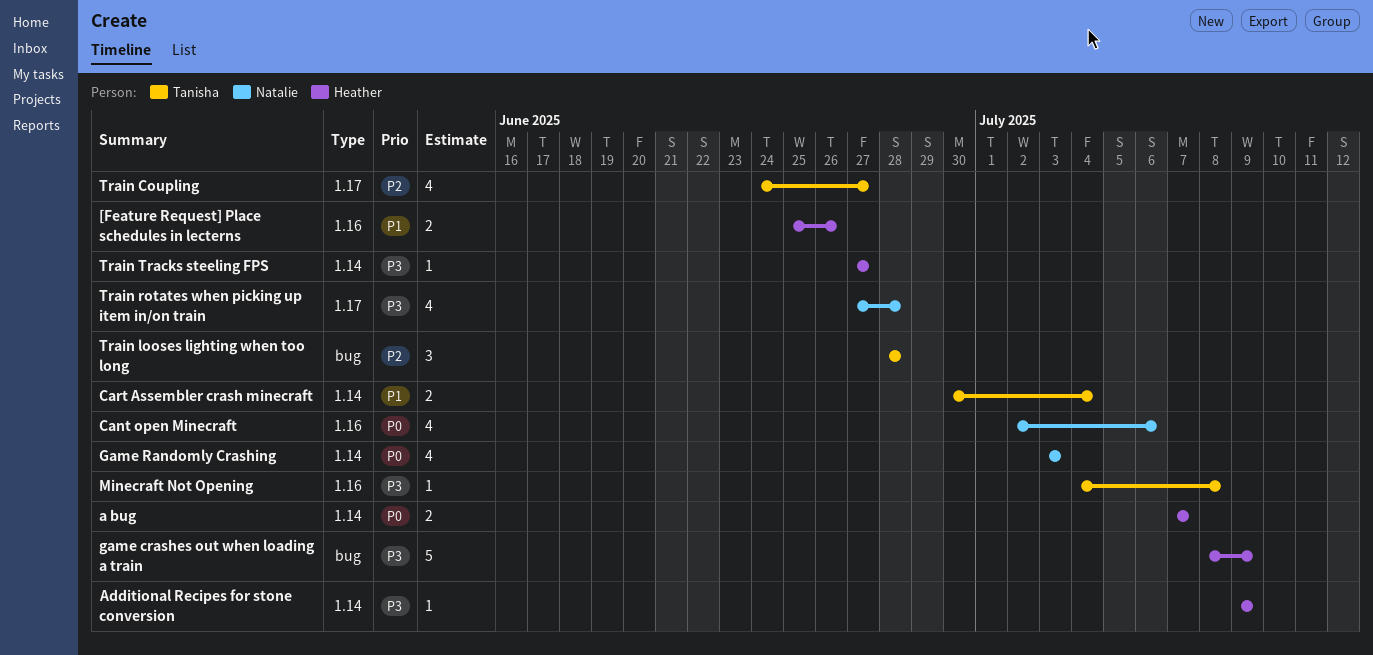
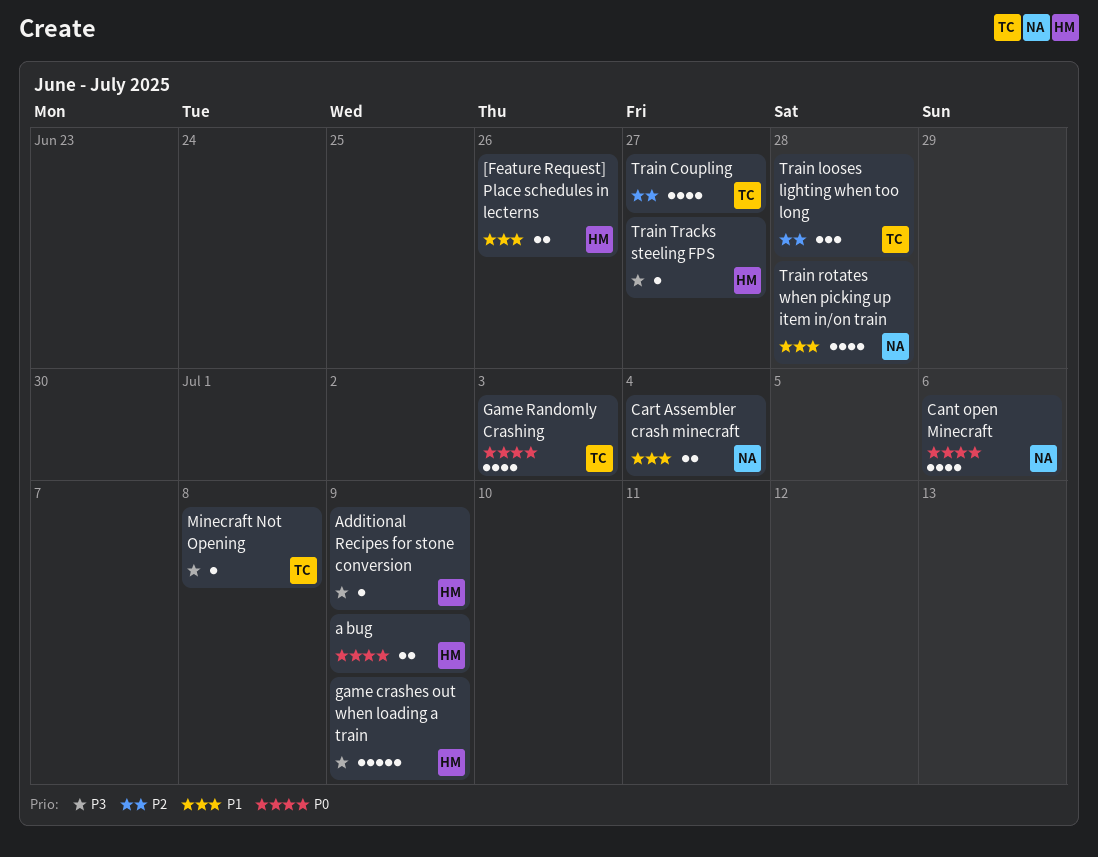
a bug, due: Jul 7 -> Jul 9
Cart Assembler crash minecraft, owner: Tanisha -> Natalie
Game Randomly Crashing, owner: Natalie -> Tanisha
Train rotates when picking up item in/on train, priority: P3 -> P1

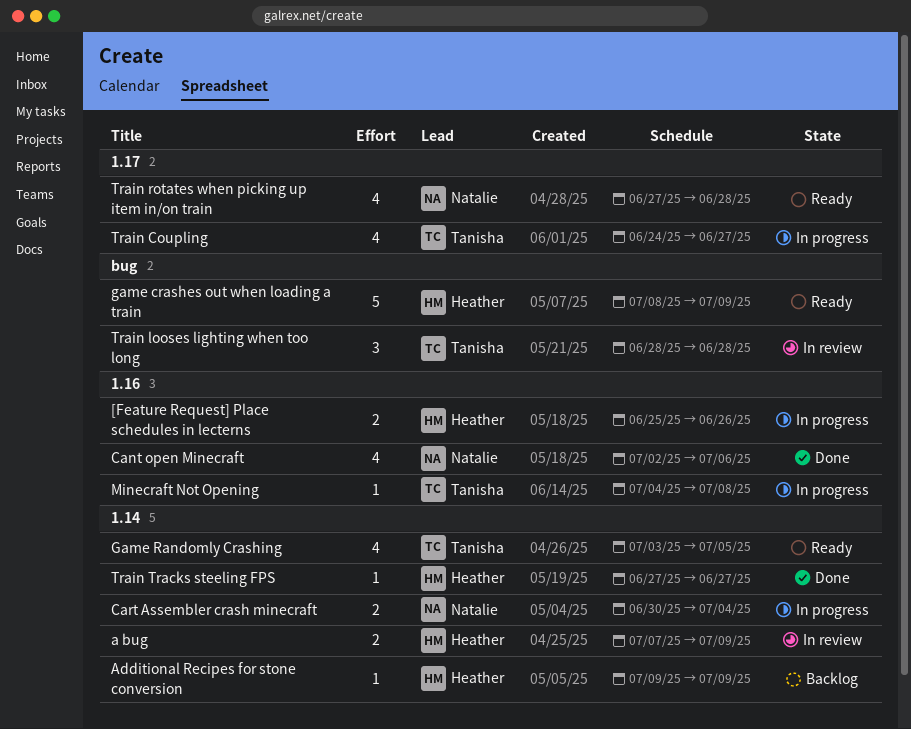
Game Randomly Crashing, due: Jul 3 -> Jul 5

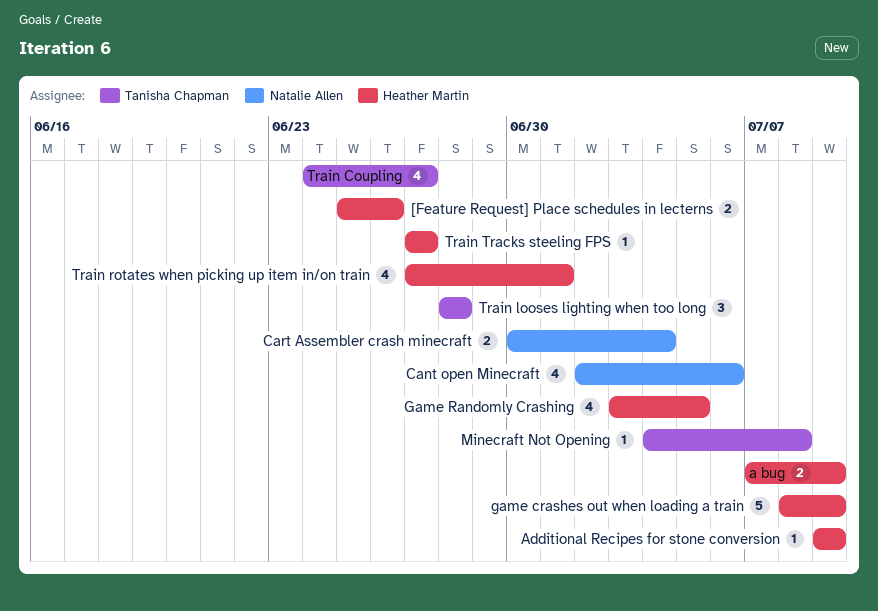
Game Randomly Crashing, owner: Tanisha Chapman -> Heather Martin
Train rotates when picking up item in/on train, owner: Natalie Allen -> Heather Martin
Train rotates when picking up item in/on train, due: Jun 28 -> Jul 1

